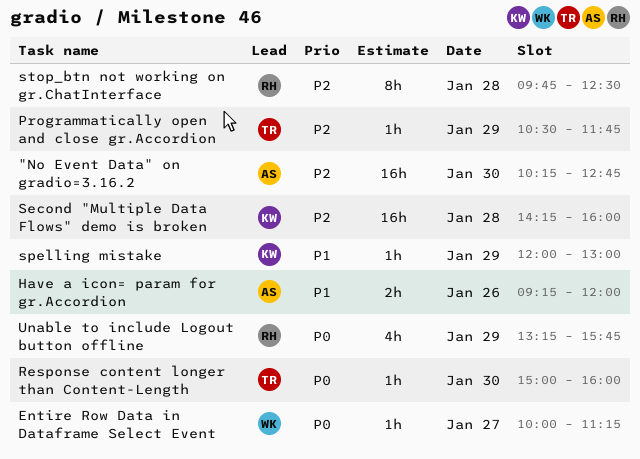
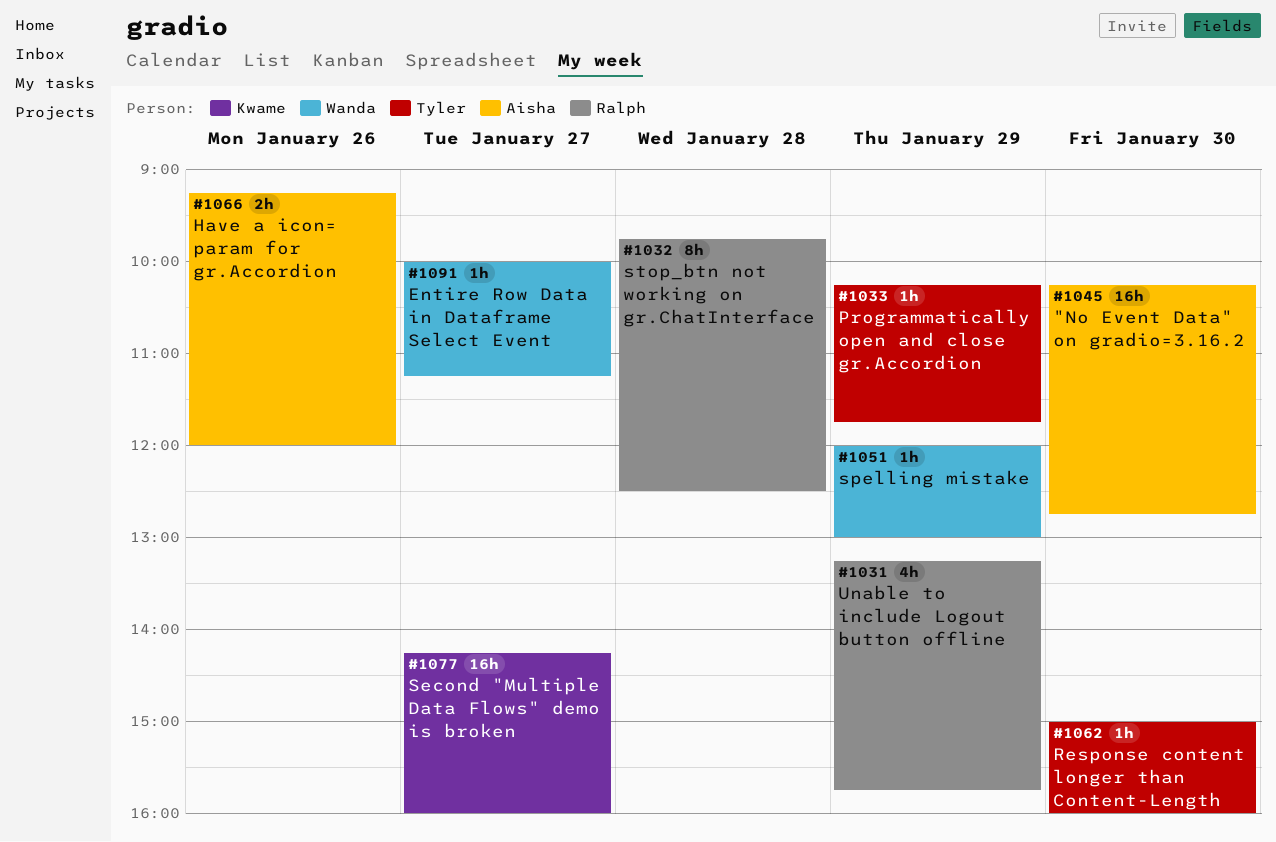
Programmatically open and close gr.Accordion, begins: 10:30 -> 10:15
Second "Multiple Data Flows" demo is broken, day: Jan 28 -> Jan 27
spelling mistake, owner: Kwame -> Wanda

